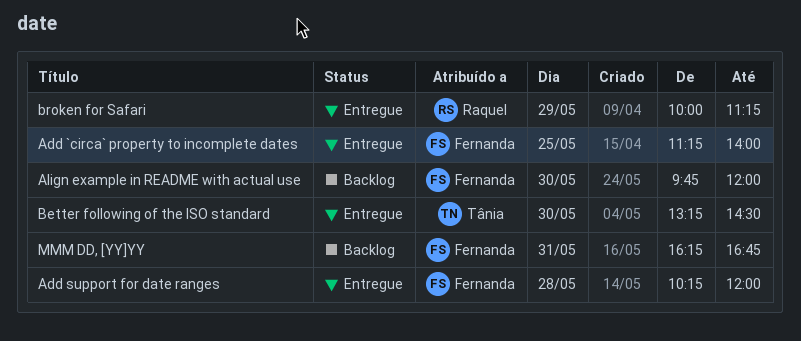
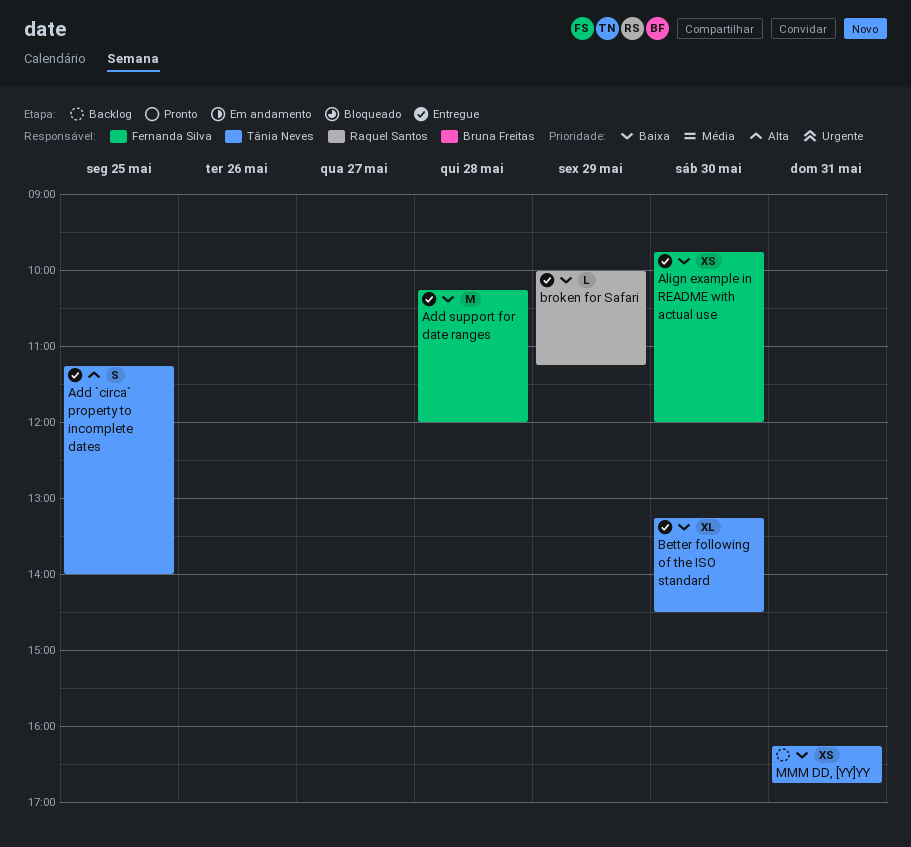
Add `circa` property to incomplete dates, owner: Fernanda Silva -> Tânia Neves
Align example in README with actual use, status: Backlog -> Entregue
MMM DD, [YY]YY, owner: Fernanda Silva -> Tânia Neves

